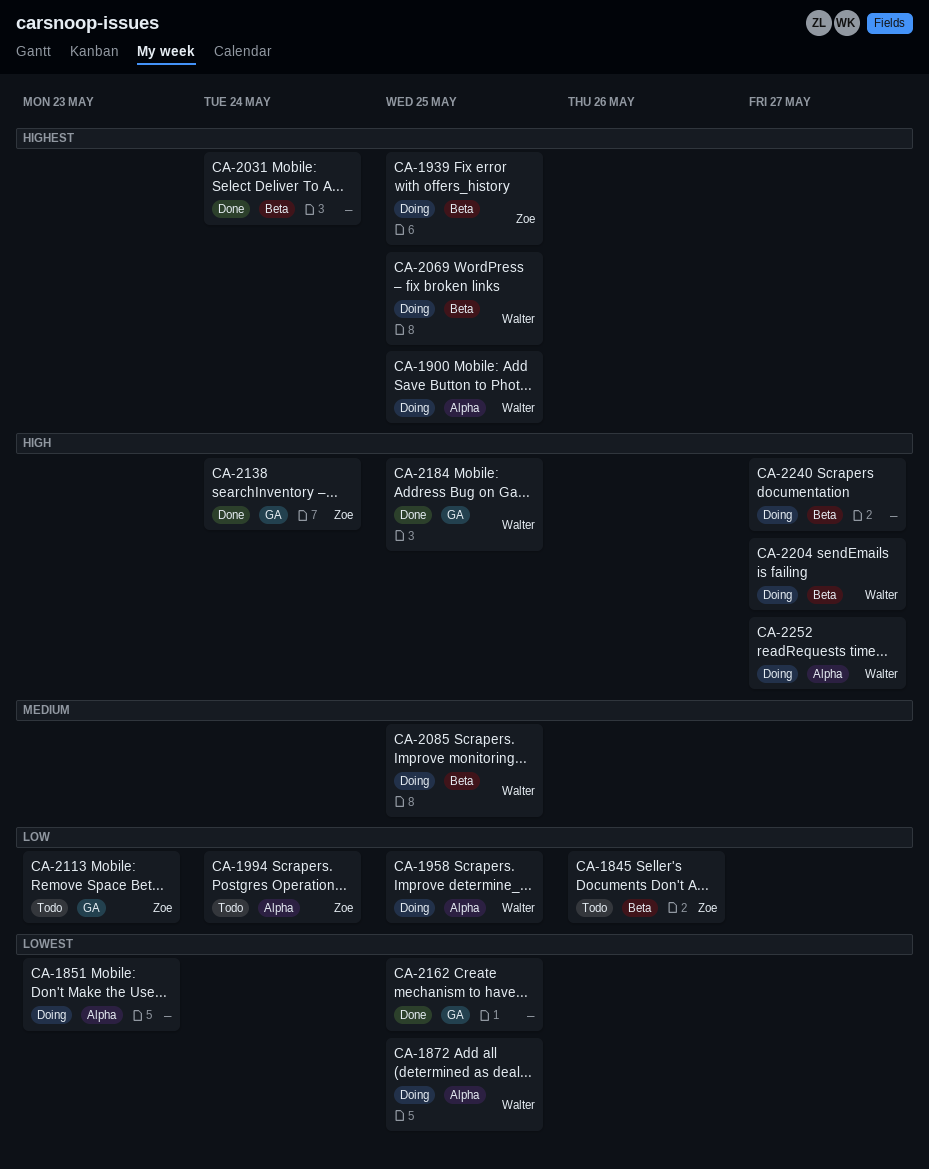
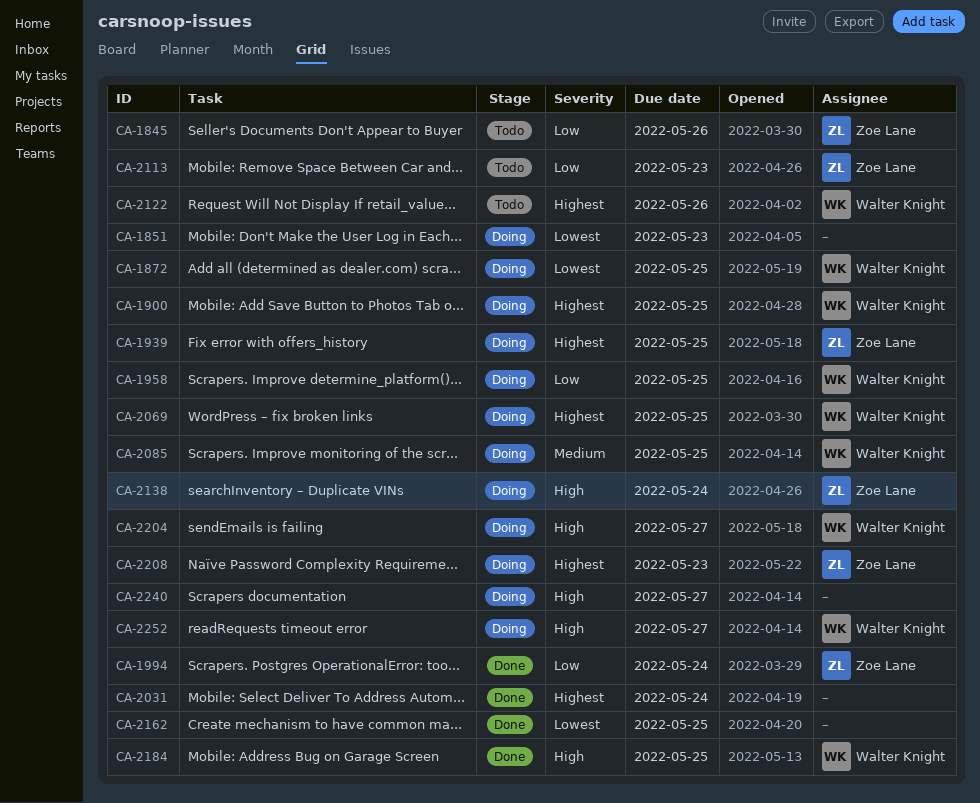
CA-1994, status: Todo -> Done
CA-2122: none -> present
CA-2138, status: Done -> Doing
CA-2208: none -> present

